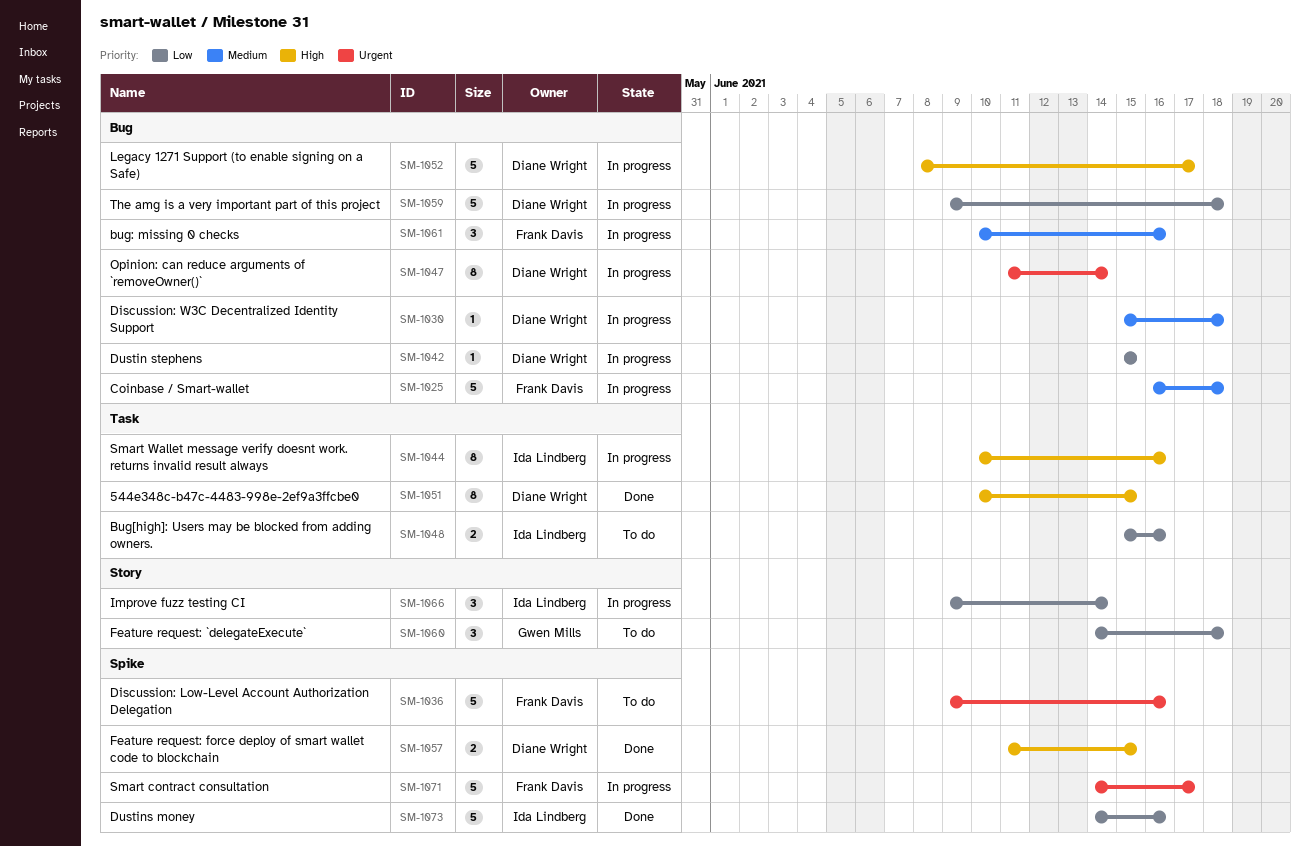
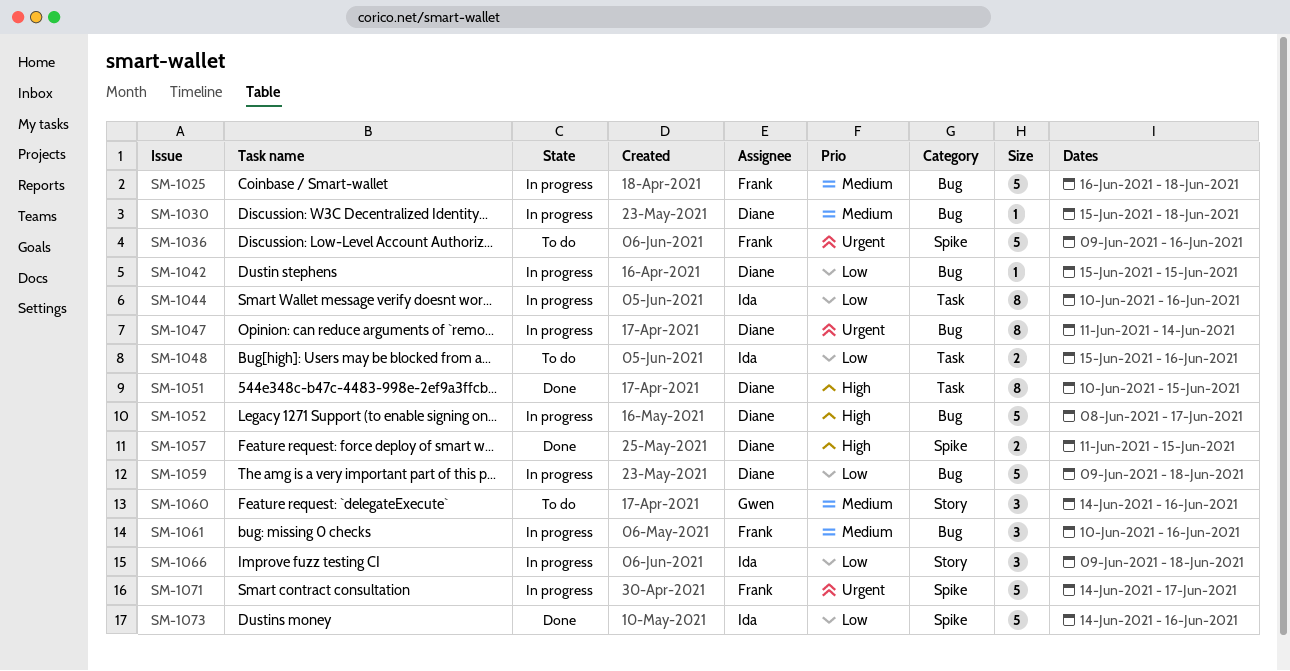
SM-1044, priority: High -> Low
SM-1060, priority: Low -> Medium
SM-1060, due: Jun 18 -> Jun 16
SM-1066, due: Jun 14 -> Jun 18

